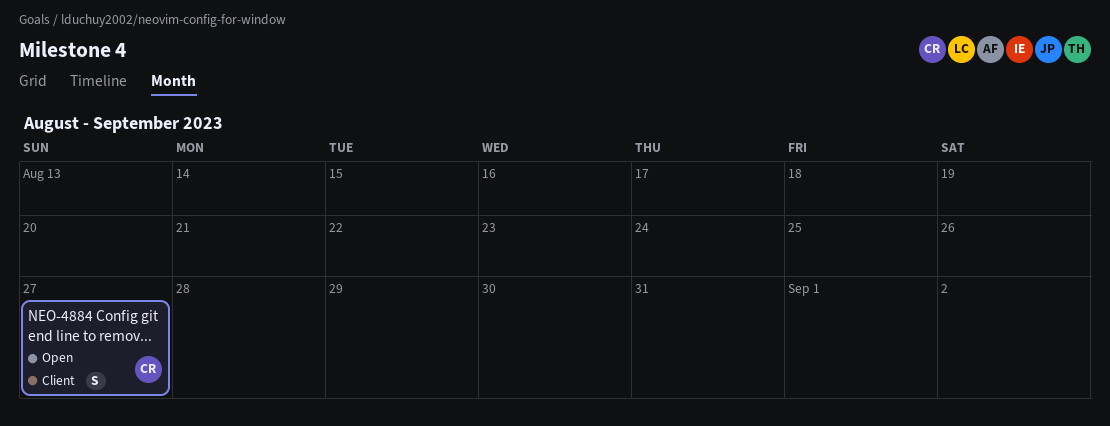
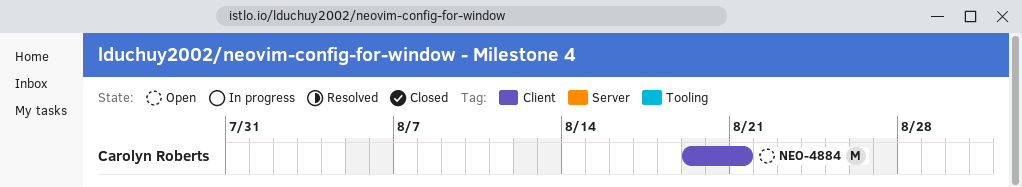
NEO-4884, estimate: S -> M
NEO-4884, due: Aug 27 -> Aug 21

